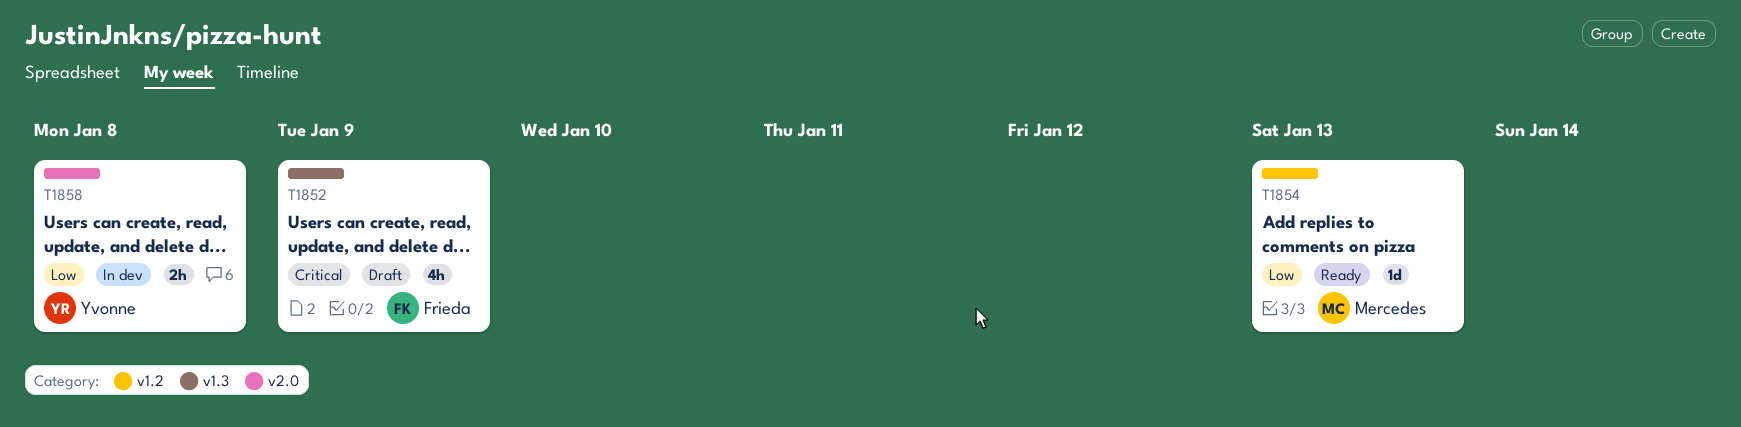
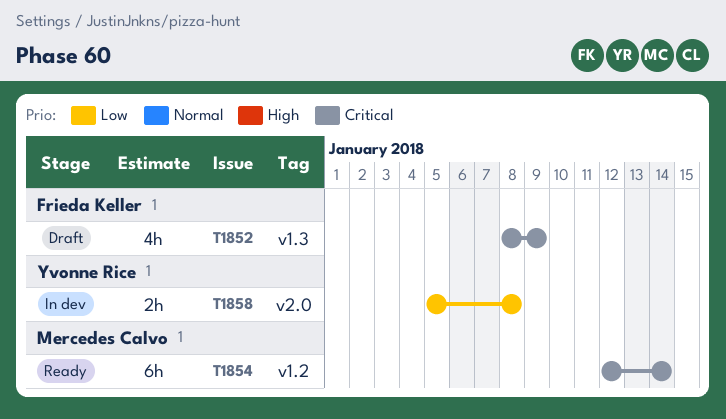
T1854, priority: Low -> Critical
T1854, estimate: 1d -> 6h
T1854, due: Jan 13 -> Jan 14

